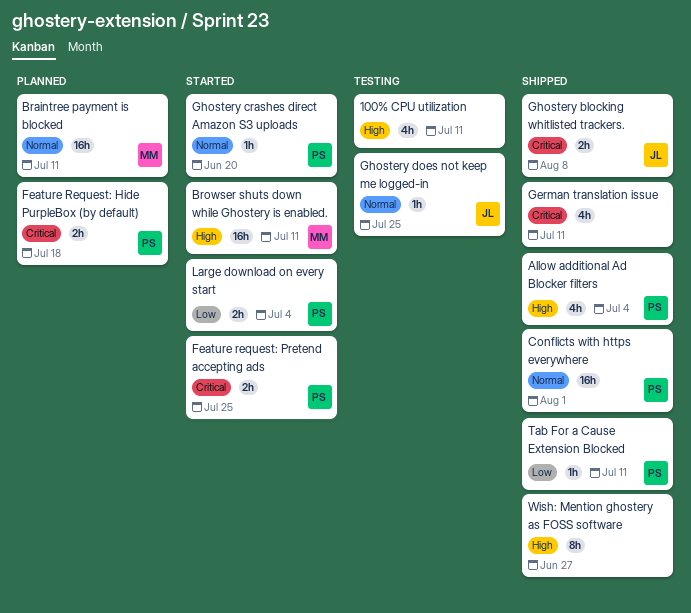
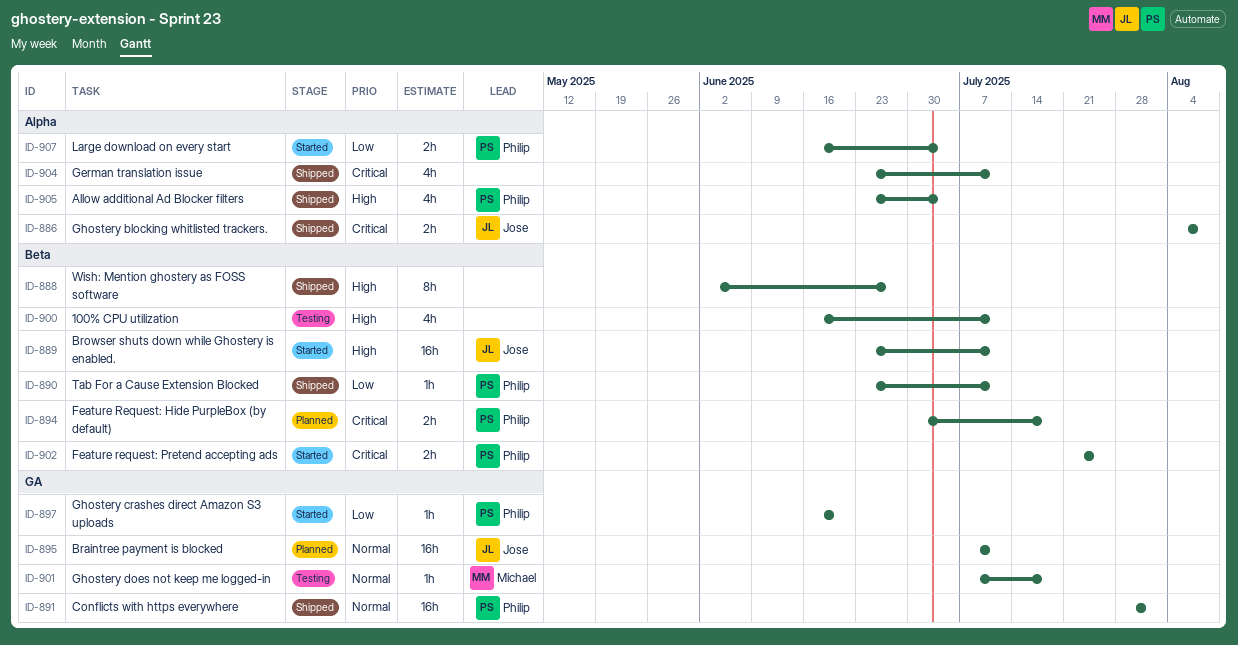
Braintree payment is blocked, owner: Michael -> Jose
Browser shuts down while Ghostery is enabled., owner: Michael -> Jose
Ghostery crashes direct Amazon S3 uploads, priority: Normal -> Low
Ghostery does not keep me logged-in, owner: Jose -> Michael
Ghostery does not keep me logged-in, due: Jul 25 -> Jul 18

